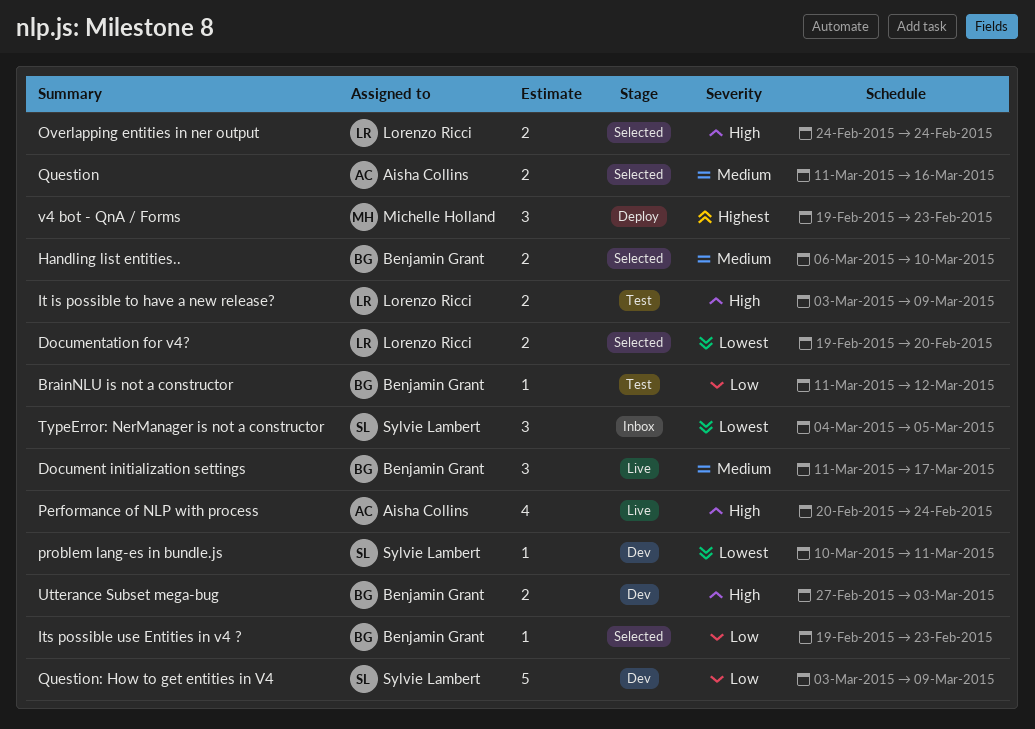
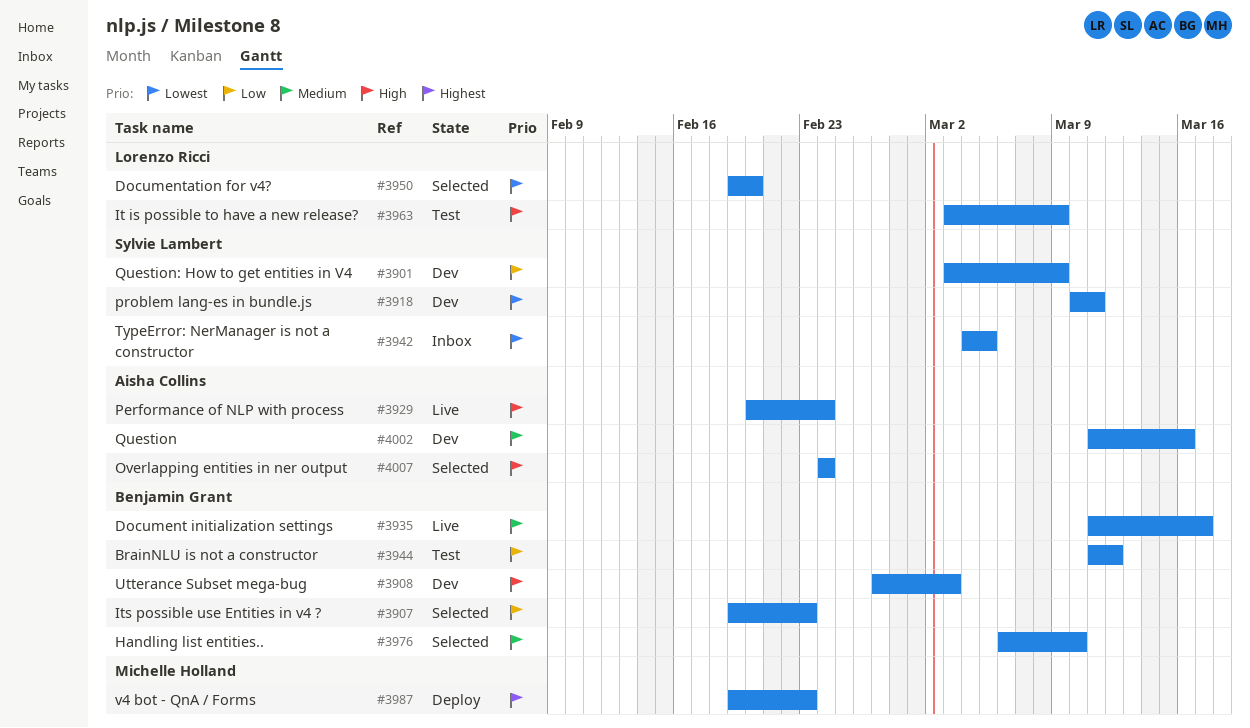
Overlapping entities in ner output, owner: Lorenzo Ricci -> Aisha Collins
Question, status: Selected -> Dev

